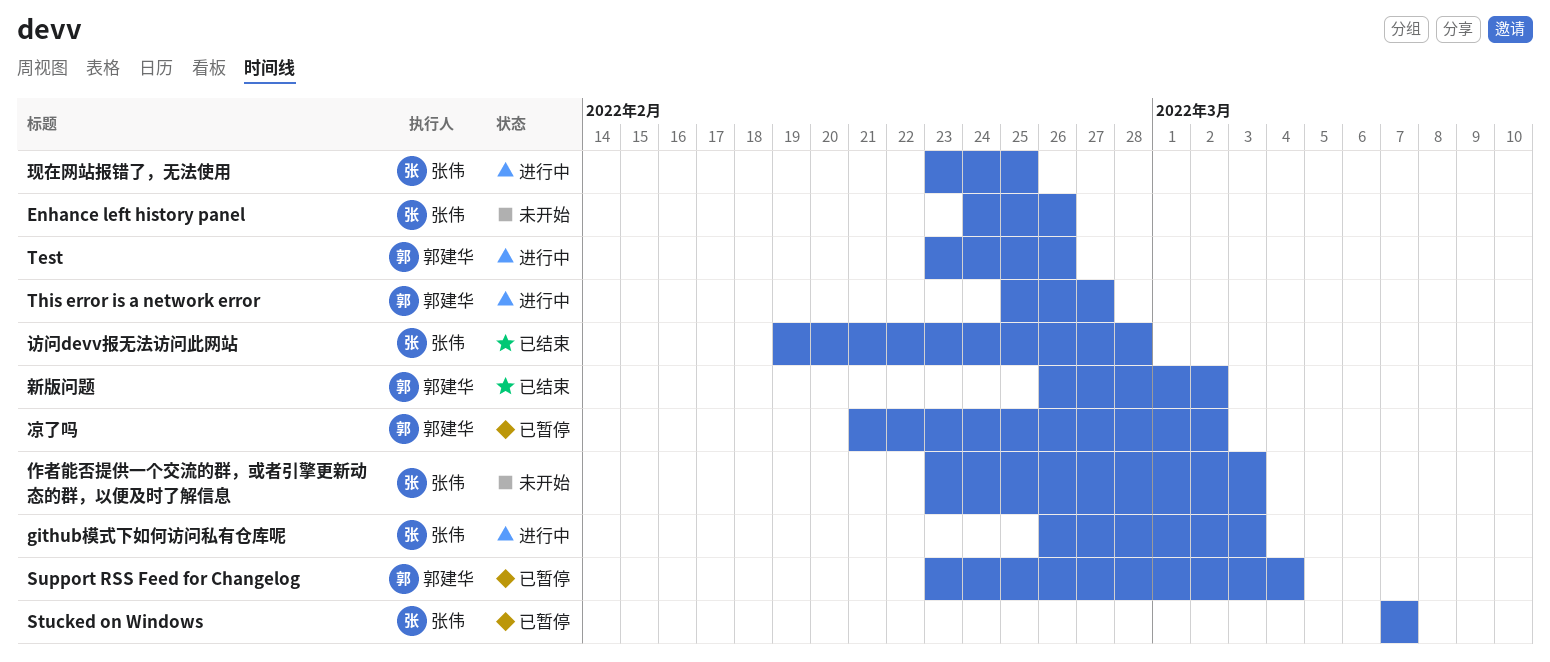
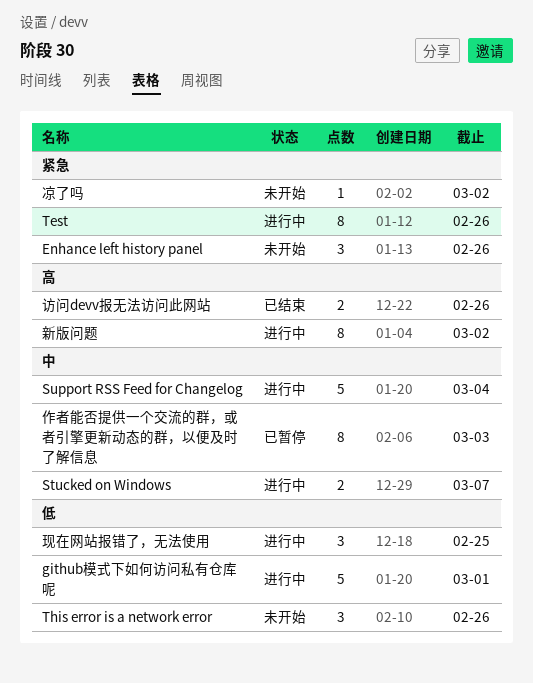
github模式下如何访问私有仓库呢, due: Mar 3 -> Mar 1
Stucked on Windows, status: 已暂停 -> 进行中
Support RSS Feed for Changelog, status: 已暂停 -> 进行中
This error is a network error, status: 进行中 -> 未开始
This error is a network error, due: Feb 27 -> Feb 26
作者能否提供一个交流的群，或者引擎更新动态的群，以便及时了解信息, status: 未开始 -> 已暂停
凉了吗, status: 已暂停 -> 未开始
新版问题, status: 已结束 -> 进行中
访问devv报无法访问此网站, due: Feb 28 -> Feb 26

